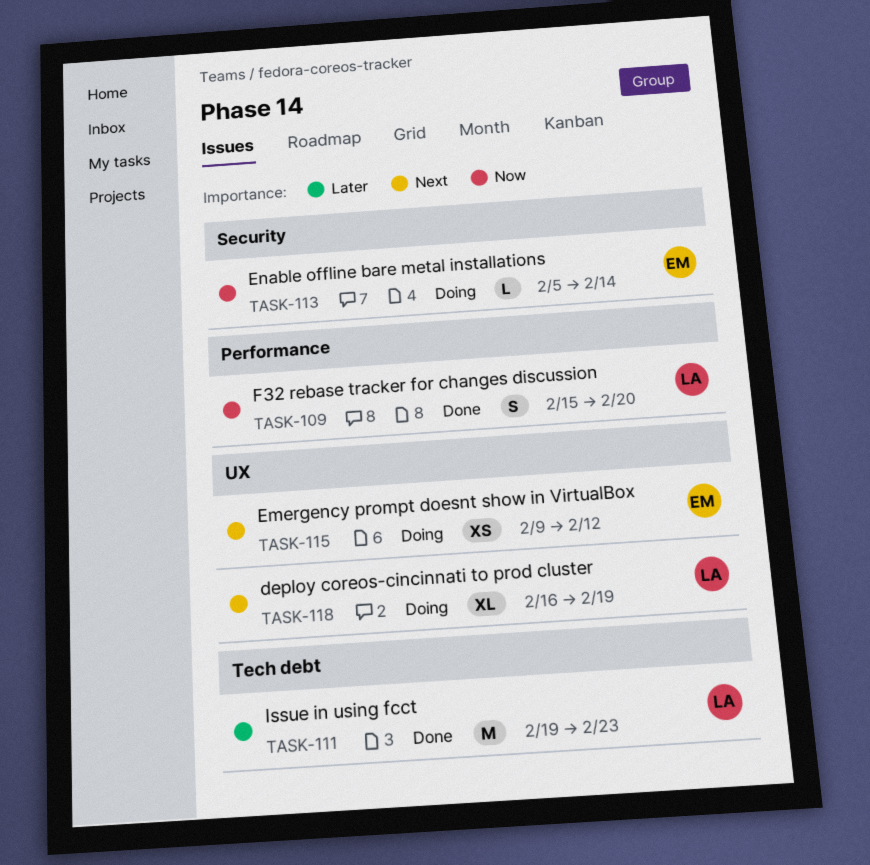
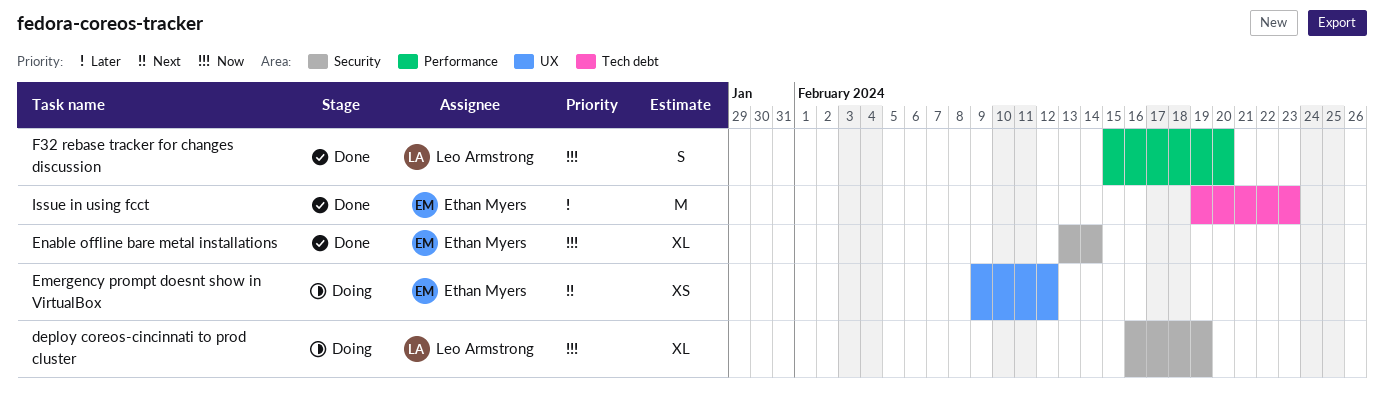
deploy coreos-cincinnati to prod cluster, priority: Next -> Now
deploy coreos-cincinnati to prod cluster, label: UX -> Security
Enable offline bare metal installations, status: Doing -> Done
Enable offline bare metal installations, estimate: L -> XL
Enable offline bare metal installations, start: Feb 5 -> Feb 13
Issue in using fcct, owner: Leo Armstrong -> Ethan Myers

